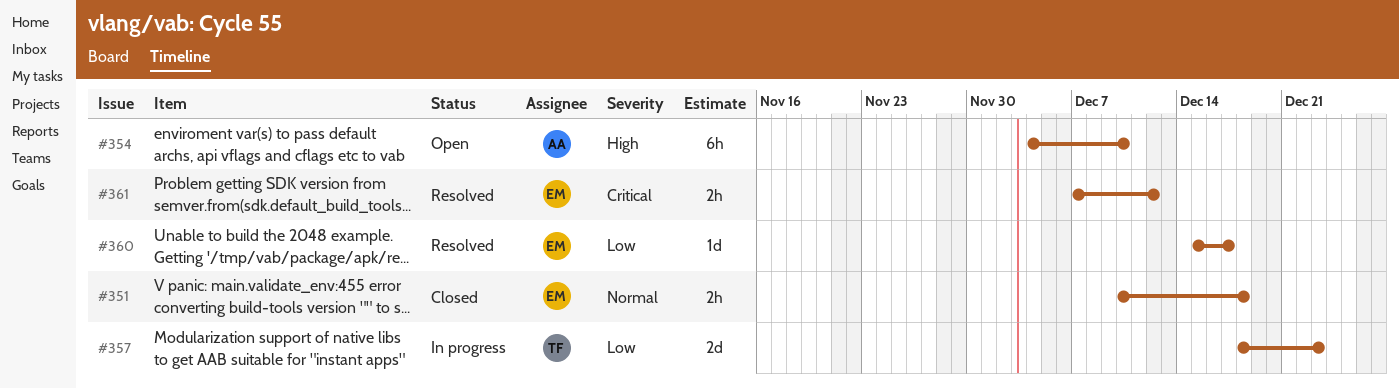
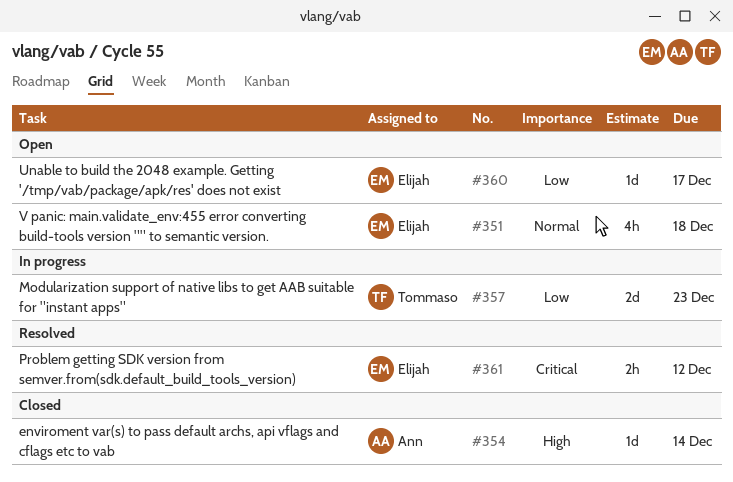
#351, status: Closed -> Open
#351, estimate: 2h -> 4h
#354, status: Open -> Closed
#354, estimate: 6h -> 1d
#354, due: Dec 10 -> Dec 14
#360, status: Resolved -> Open

